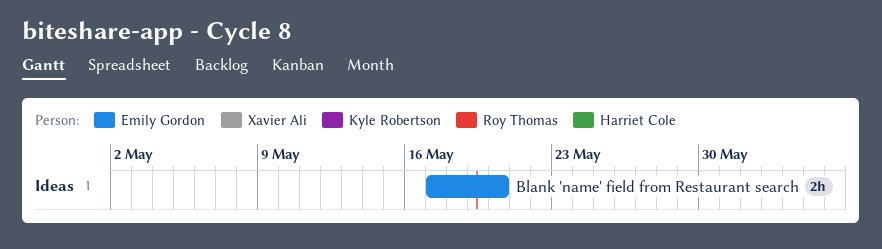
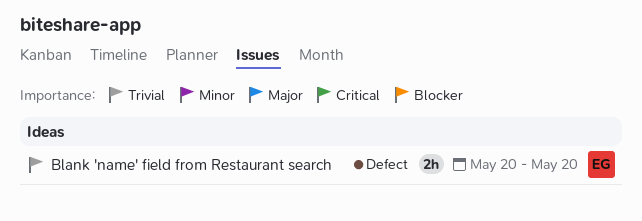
Blank 'name' field from Restaurant search, start: May 17 -> May 20

